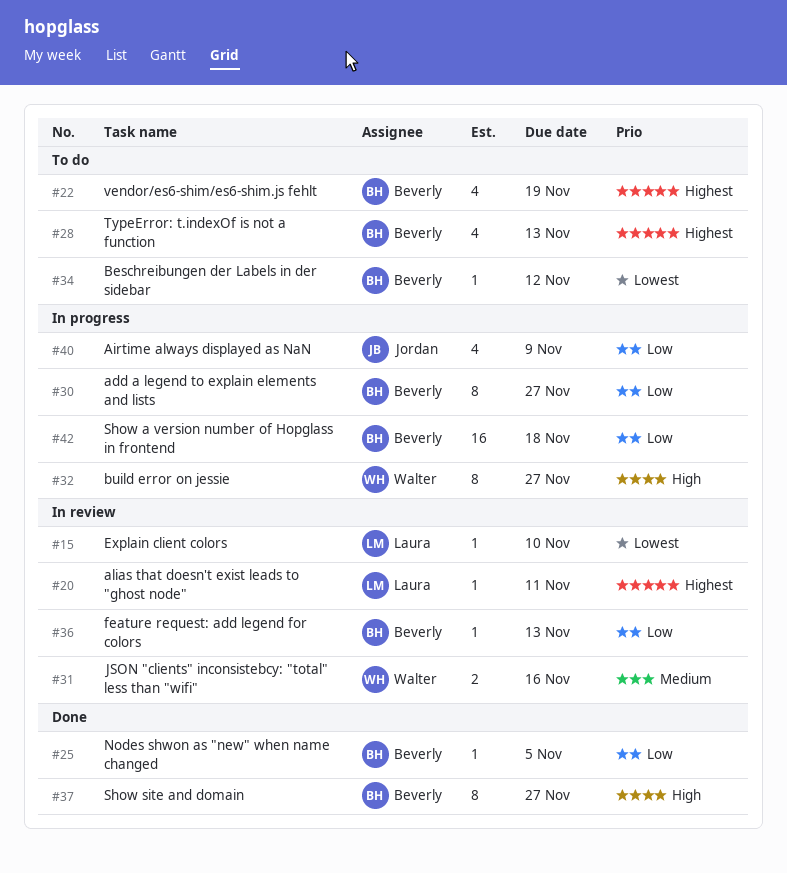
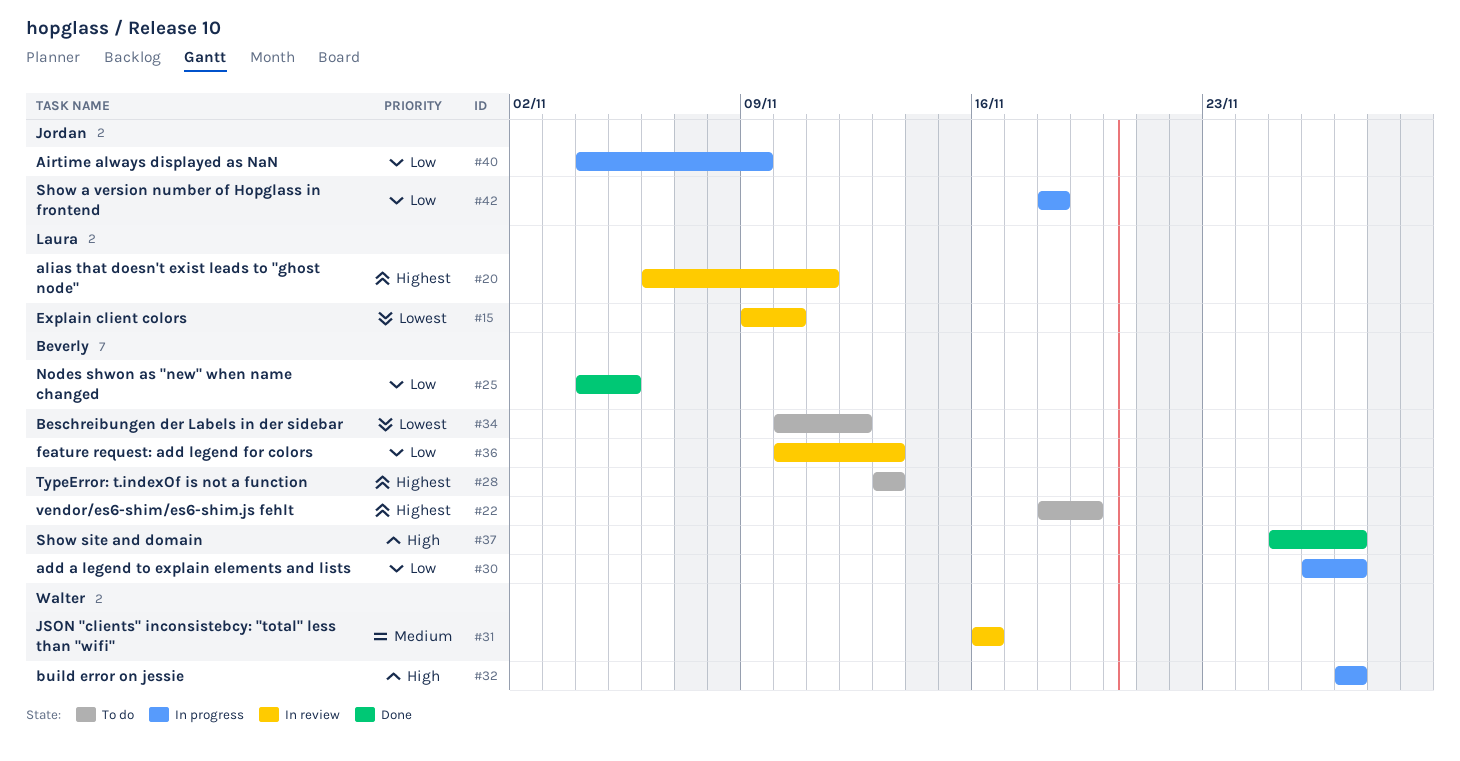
#42, owner: Beverly -> Jordan

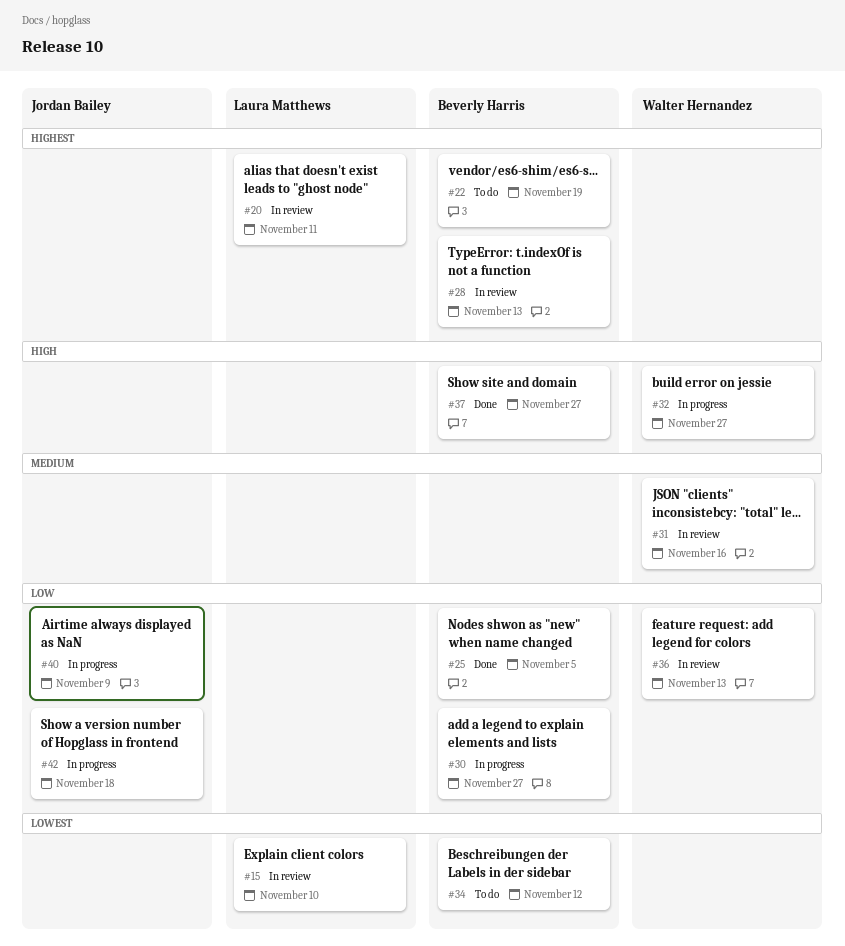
#28, status: To do -> In review
#36, owner: Beverly Harris -> Walter Hernandez

